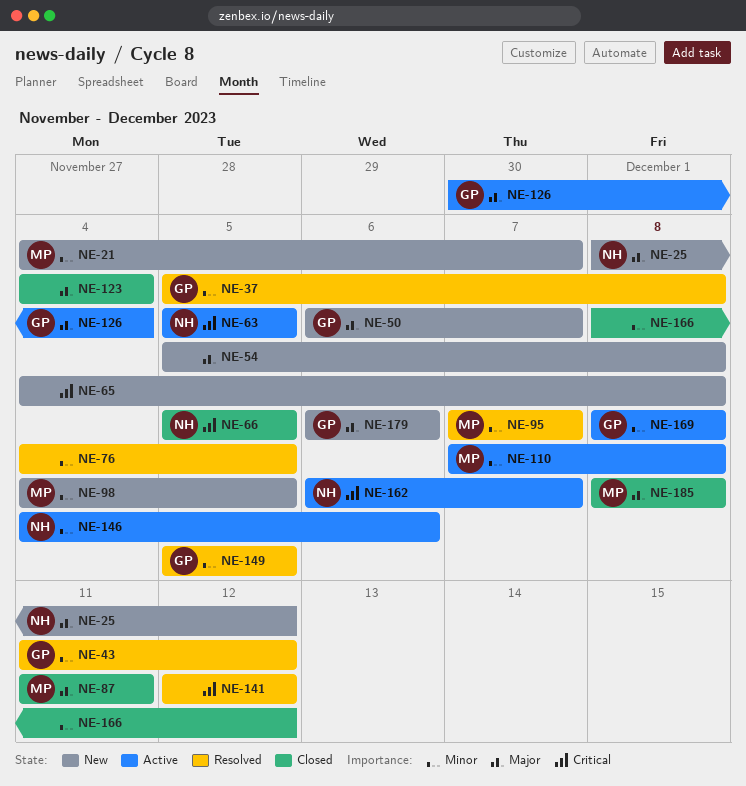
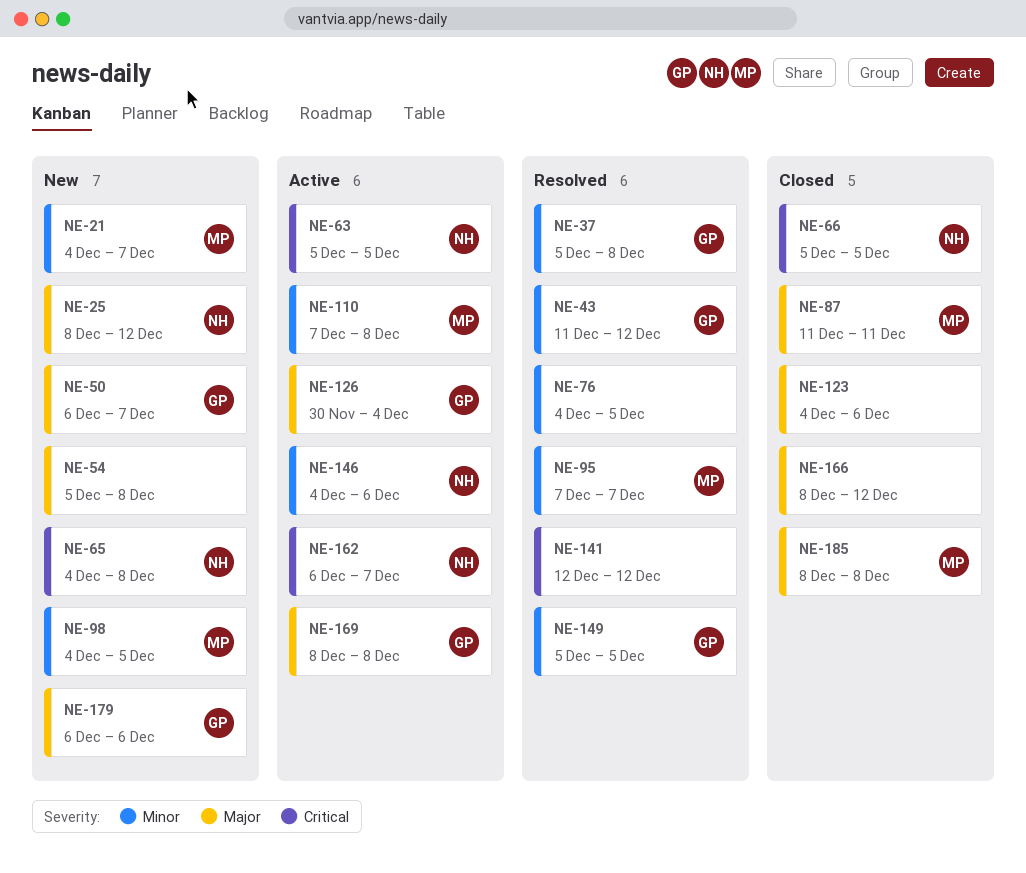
NE-65, owner: none -> NH
NE-123, due: Dec 4 -> Dec 6
NE-166, priority: Minor -> Major
NE-169, priority: Minor -> Major

